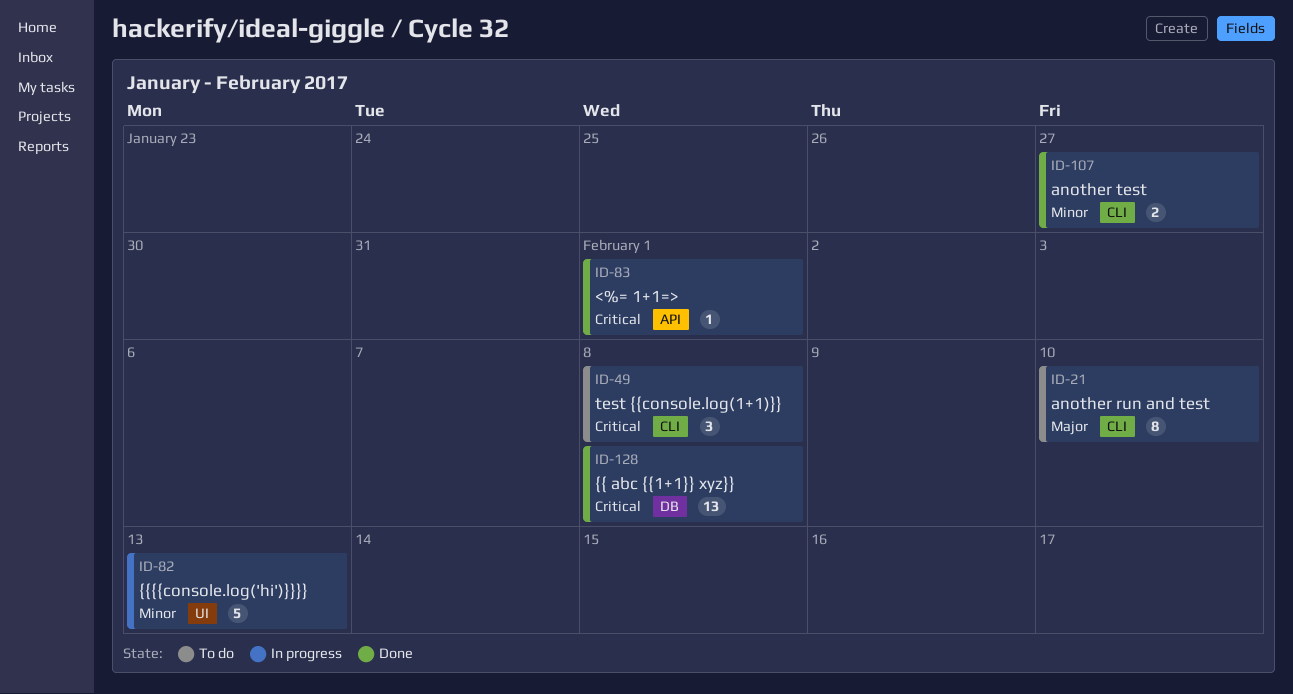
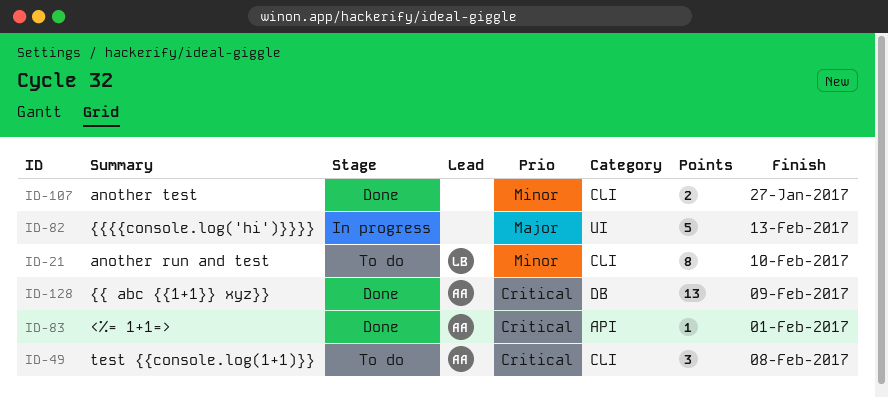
ID-21, priority: Major -> Minor
ID-82, priority: Minor -> Major
ID-128, due: Feb 8 -> Feb 9

